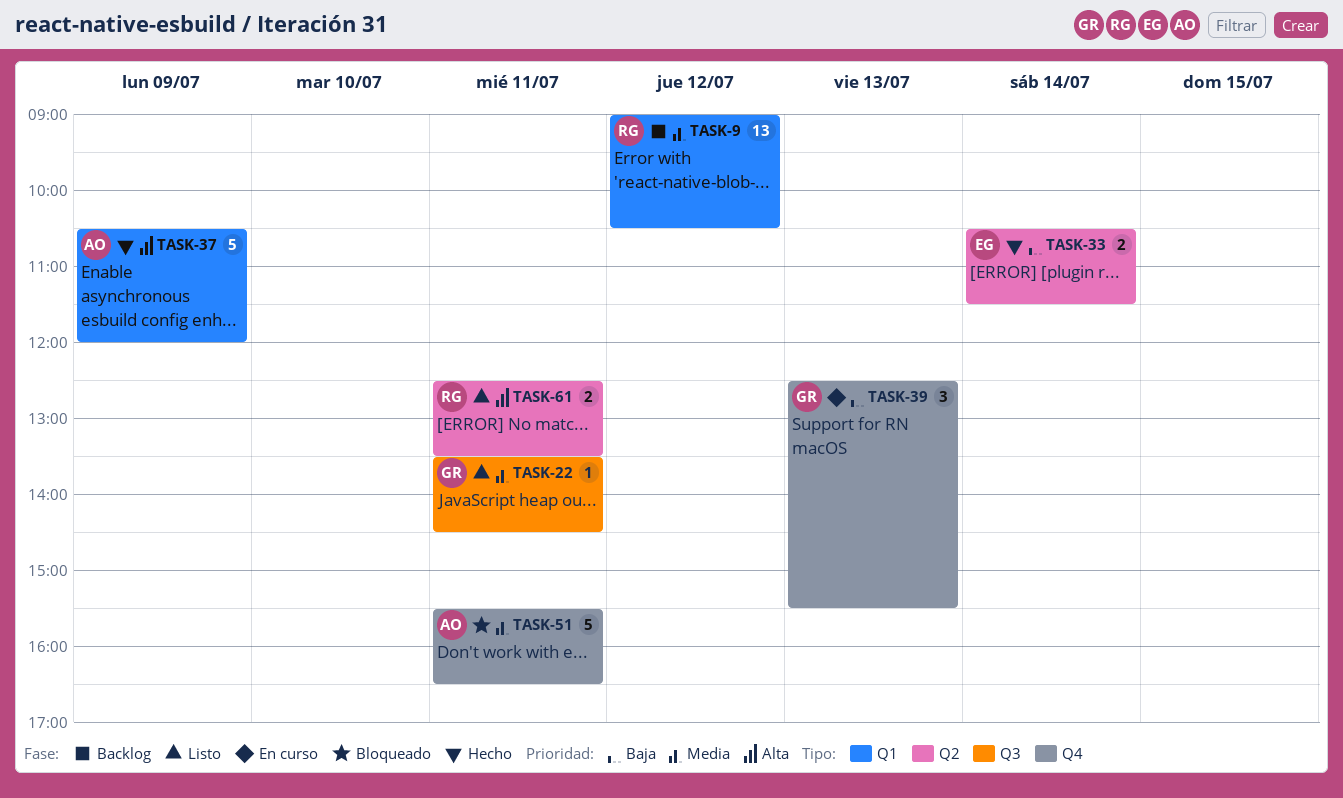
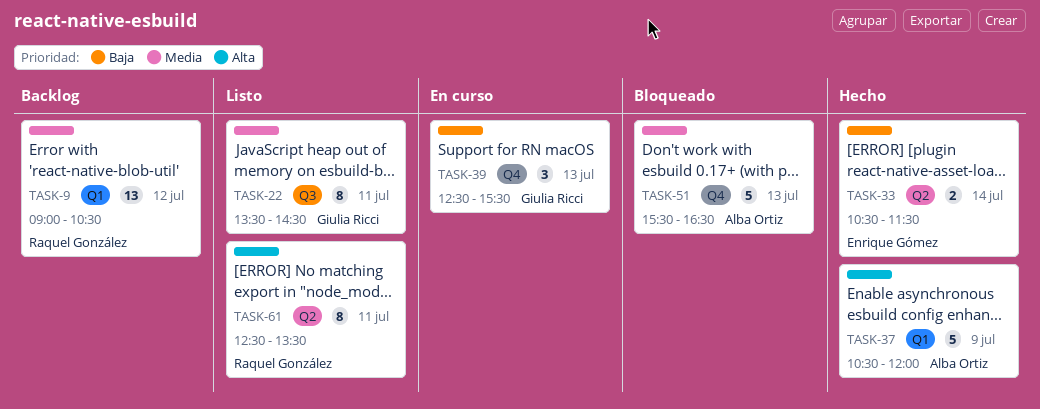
TASK-22, estimate: 1 -> 8
TASK-51, day: Jul 11 -> Jul 13
TASK-61, estimate: 2 -> 8

